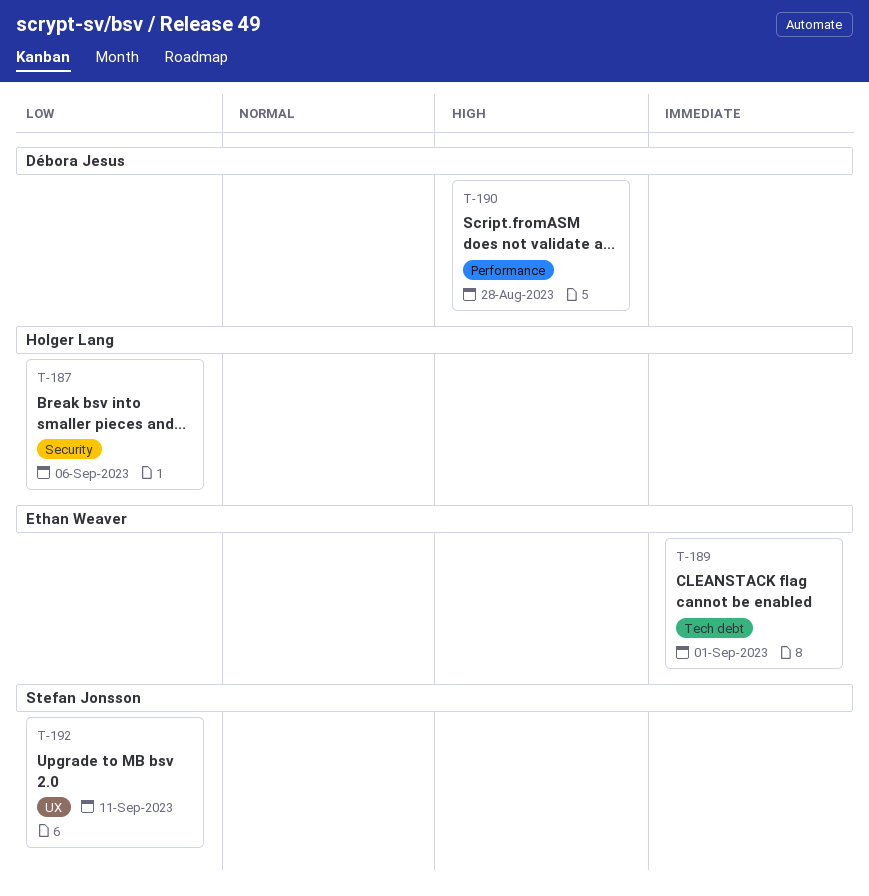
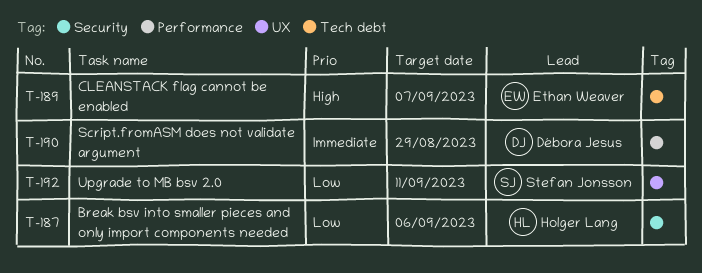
T-189, priority: Immediate -> High
T-189, due: Sep 1 -> Sep 7
T-190, priority: High -> Immediate
T-190, due: Aug 28 -> Aug 29

